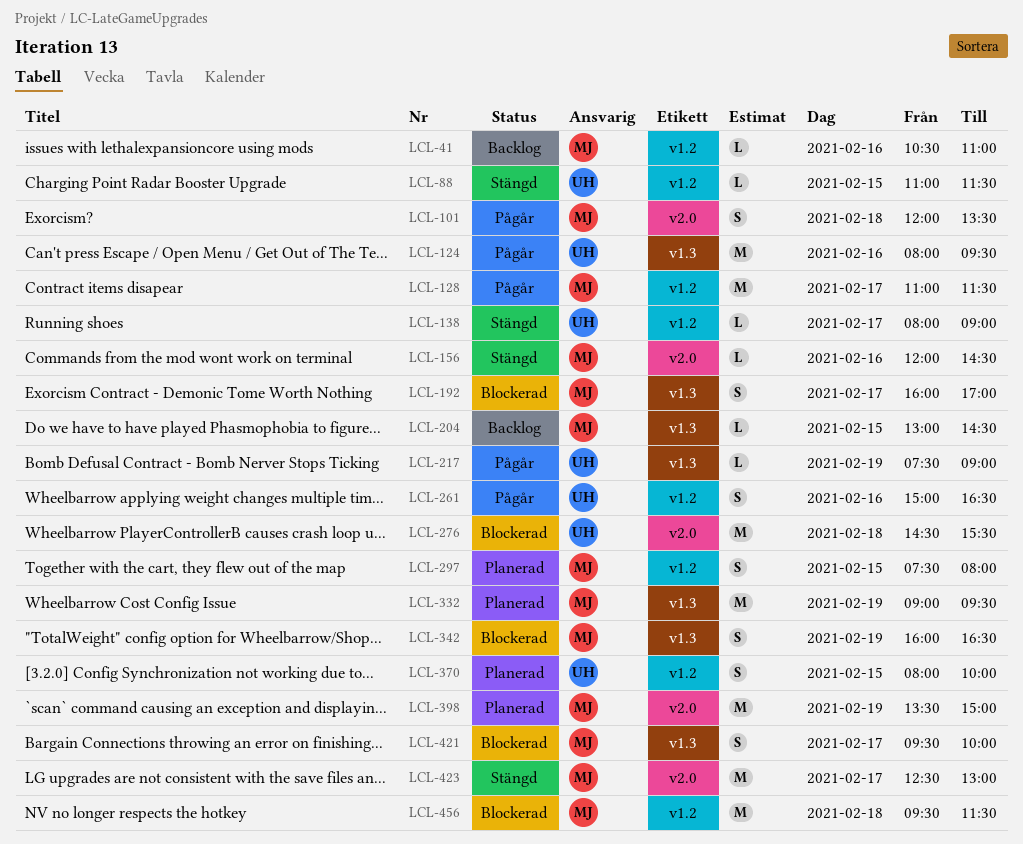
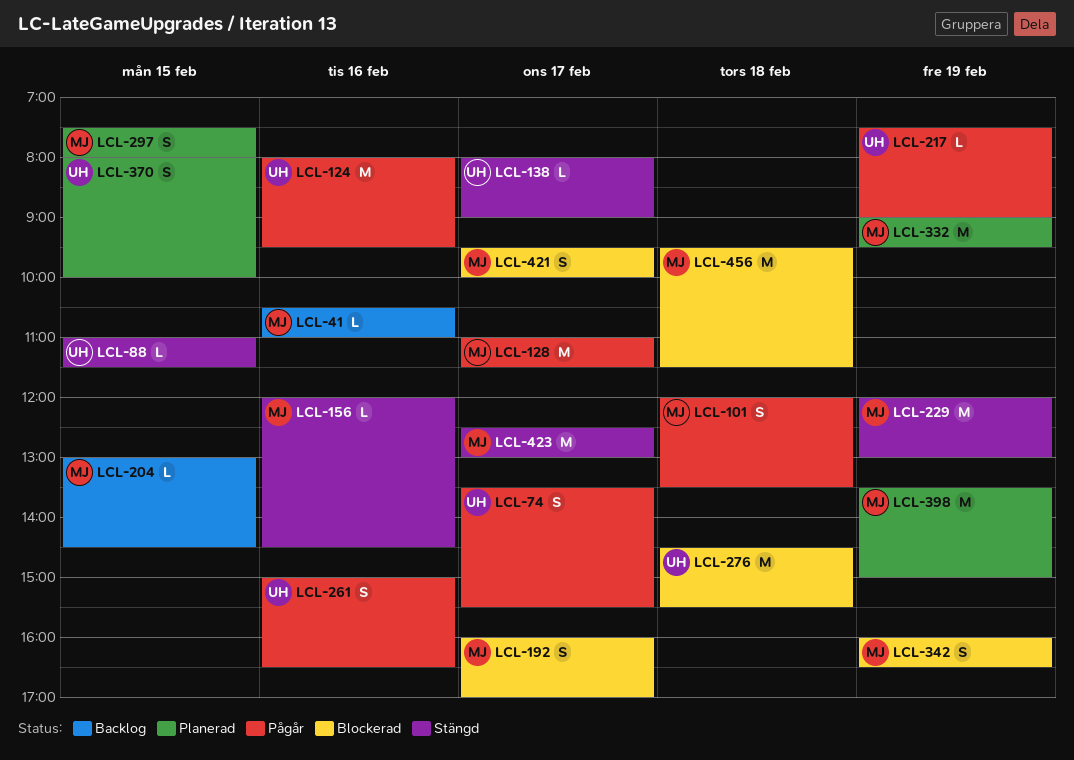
LCL-74: none -> present
LCL-229: none -> present

